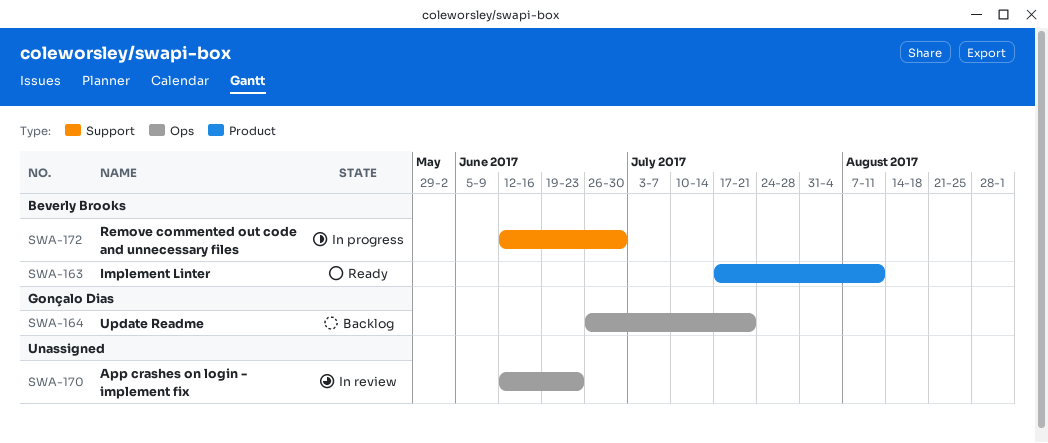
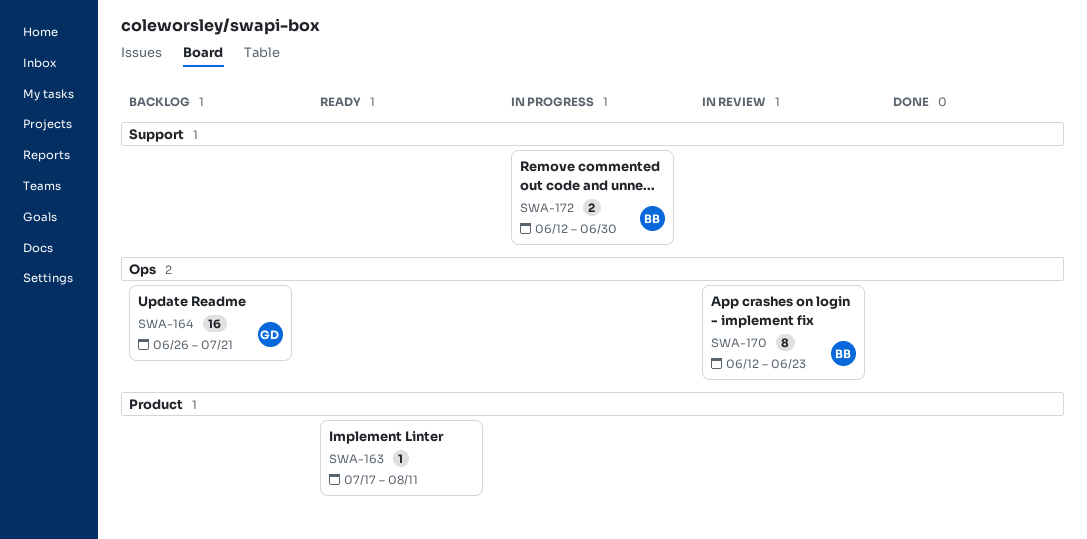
SWA-163, owner: Beverly Brooks -> none
SWA-170, owner: none -> Beverly Brooks

